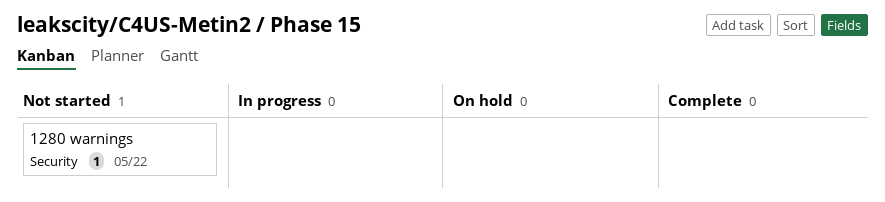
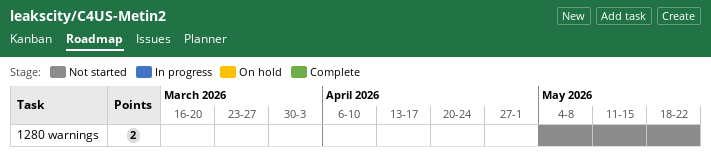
1280 warnings, estimate: 1 -> 2

